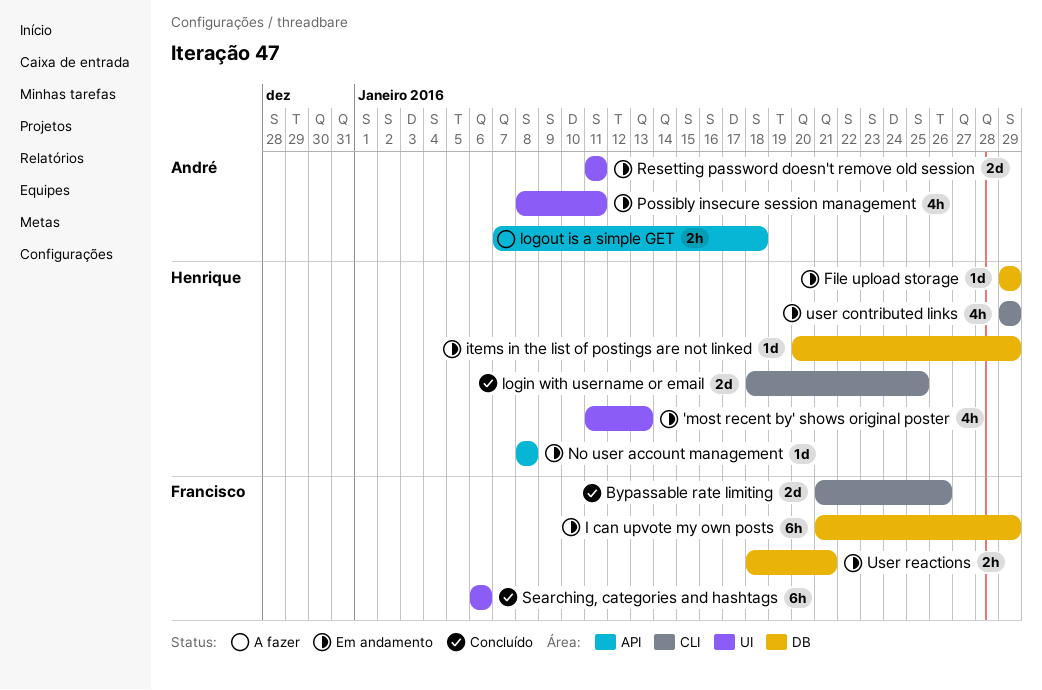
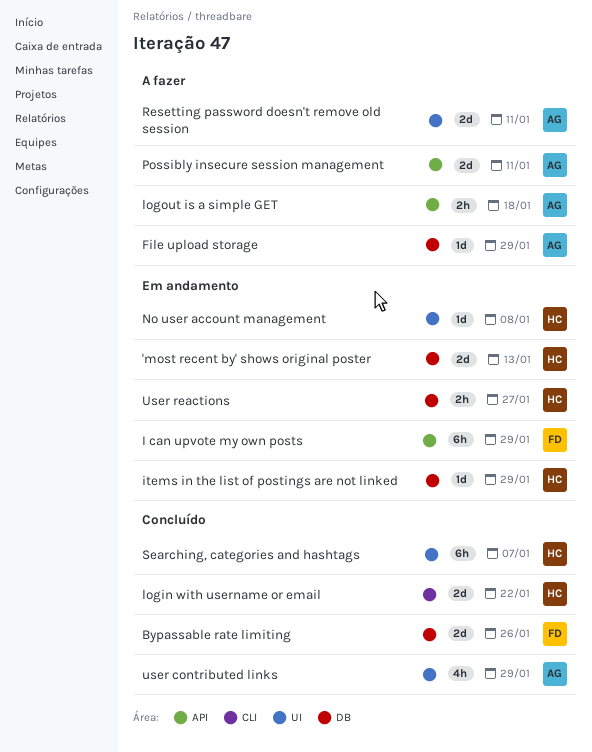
'most recent by' shows original poster, label: UI -> DB
'most recent by' shows original poster, estimate: 4h -> 2d
Bypassable rate limiting, label: CLI -> DB
File upload storage, status: Em andamento -> A fazer
File upload storage, owner: Henrique -> André
I can upvote my own posts, label: DB -> API
login with username or email, due: Jan 25 -> Jan 22
No user account management, label: API -> UI
Possibly insecure session management, status: Em andamento -> A fazer
Possibly insecure session management, label: UI -> API
Possibly insecure session management, estimate: 4h -> 2d
Resetting password doesn't remove old session, status: Em andamento -> A fazer
Searching, categories and hashtags, owner: Francisco -> Henrique
Searching, categories and hashtags, due: Jan 6 -> Jan 7
user contributed links, status: Em andamento -> Concluído
user contributed links, owner: Henrique -> André
user contributed links, label: CLI -> UI
User reactions, owner: Francisco -> Henrique
User reactions, due: Jan 21 -> Jan 27

